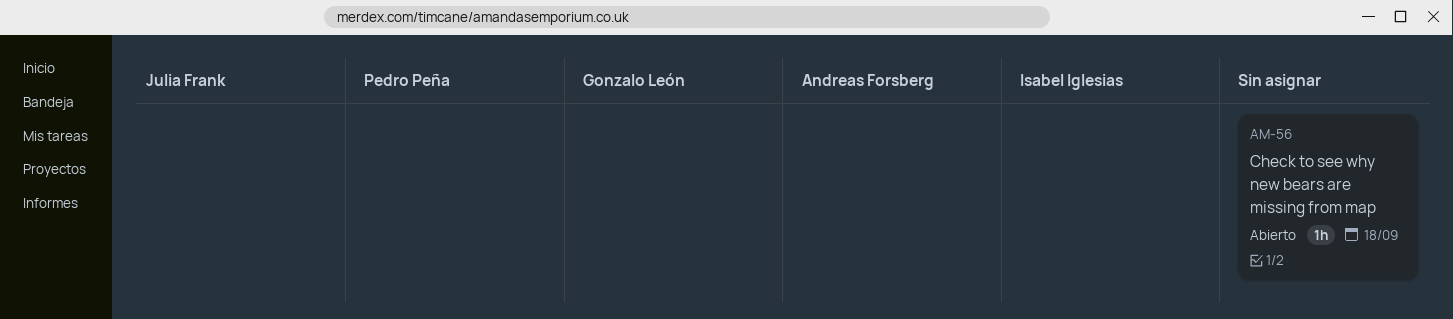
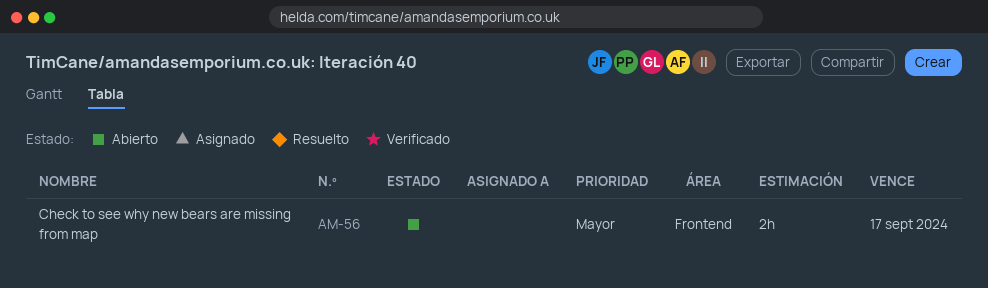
AM-56, estimate: 1h -> 2h
AM-56, due: Sep 18 -> Sep 17

